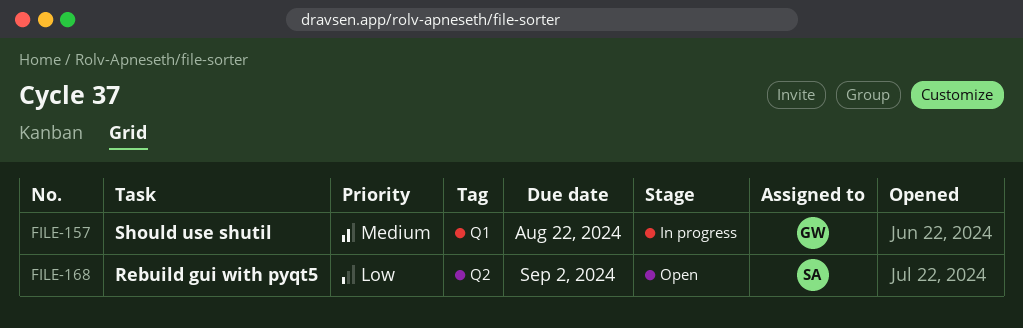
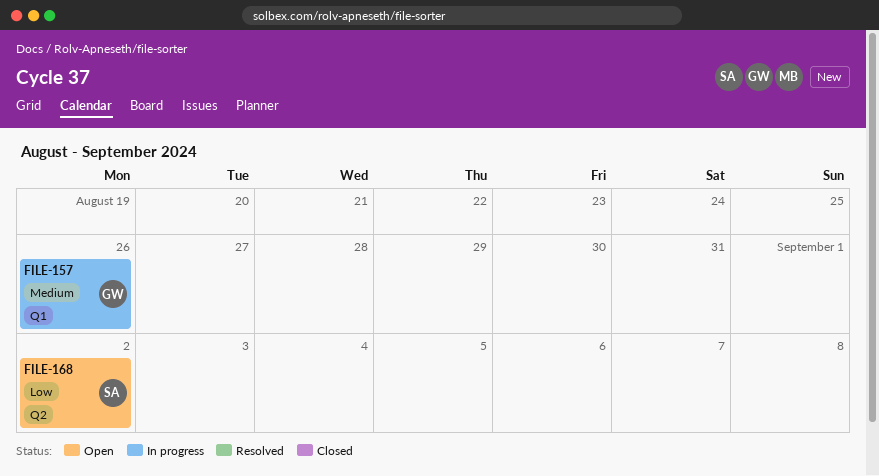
FILE-157, due: Aug 22 -> Aug 26

